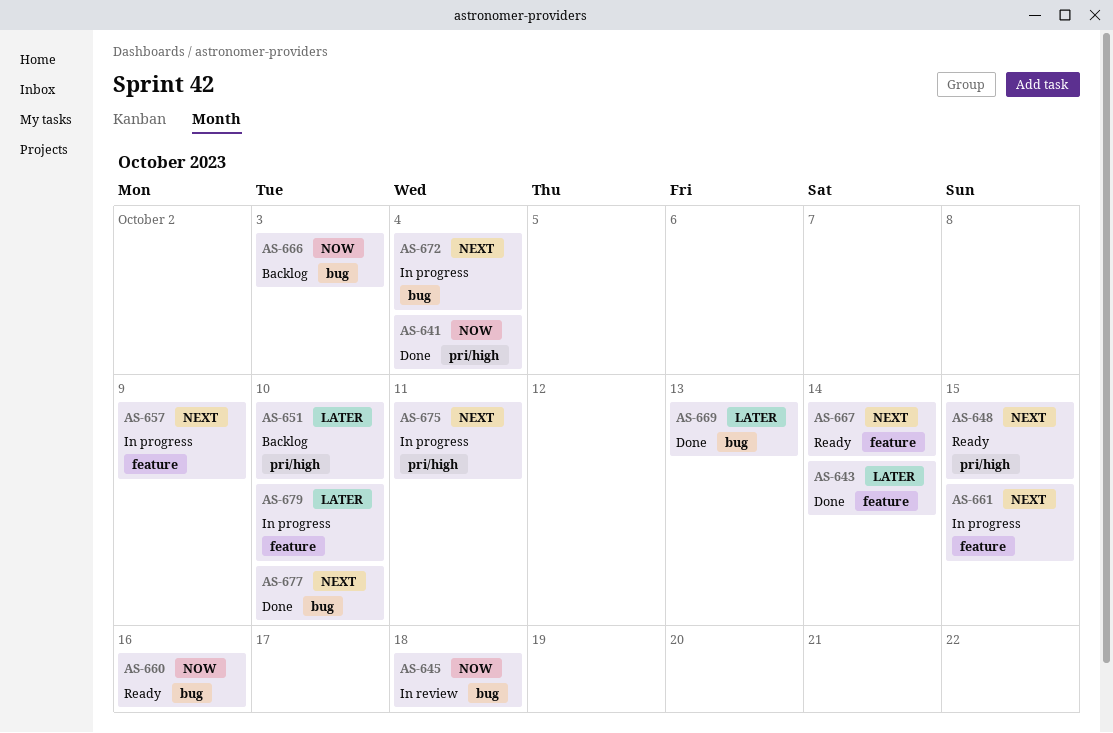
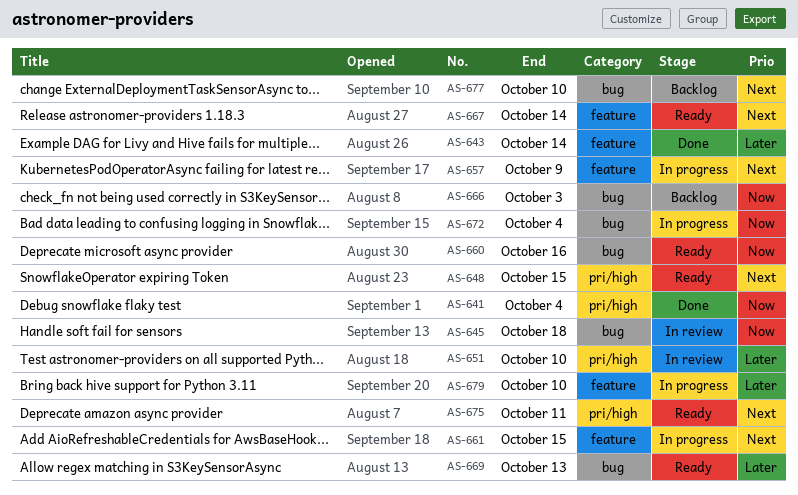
AS-651, status: Backlog -> In review
AS-669, status: Done -> Ready
AS-672, priority: Next -> Now
AS-675, status: In progress -> Ready
AS-677, status: Done -> Backlog

